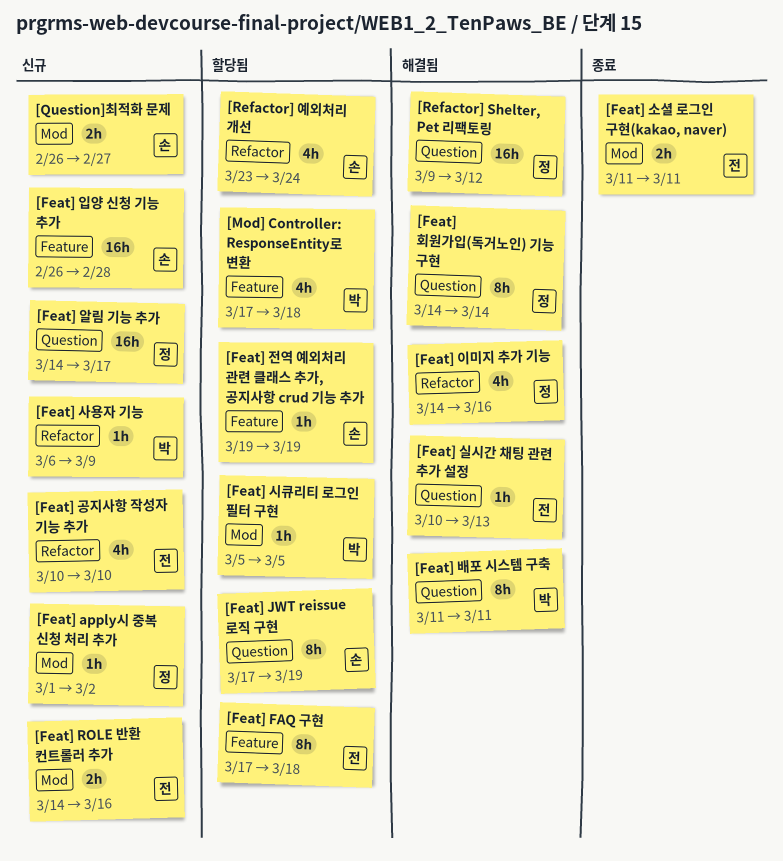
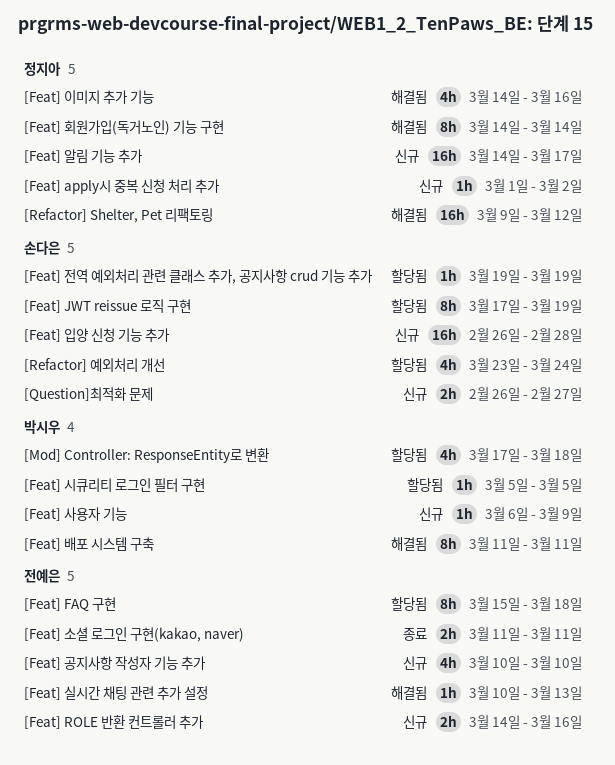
[Feat] FAQ 구현, start: Mar 17 -> Mar 15

